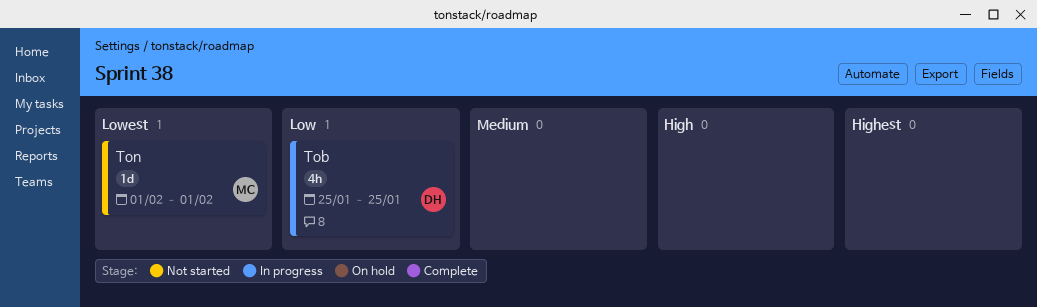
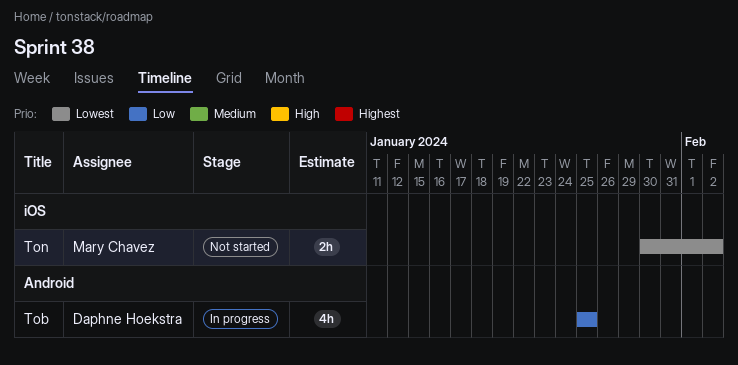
Ton, estimate: 1d -> 2h
Ton, start: Feb 1 -> Jan 30
Ton, due: Feb 1 -> Feb 2

